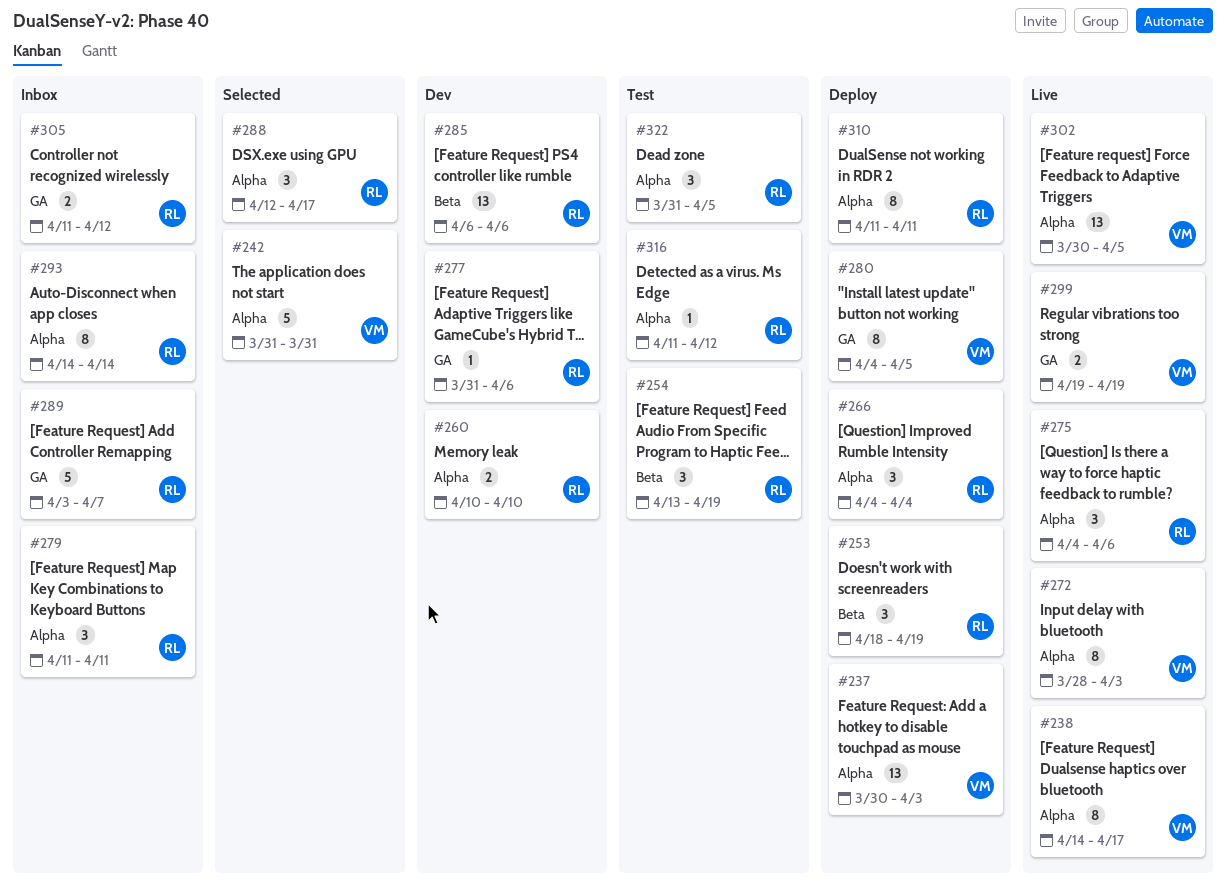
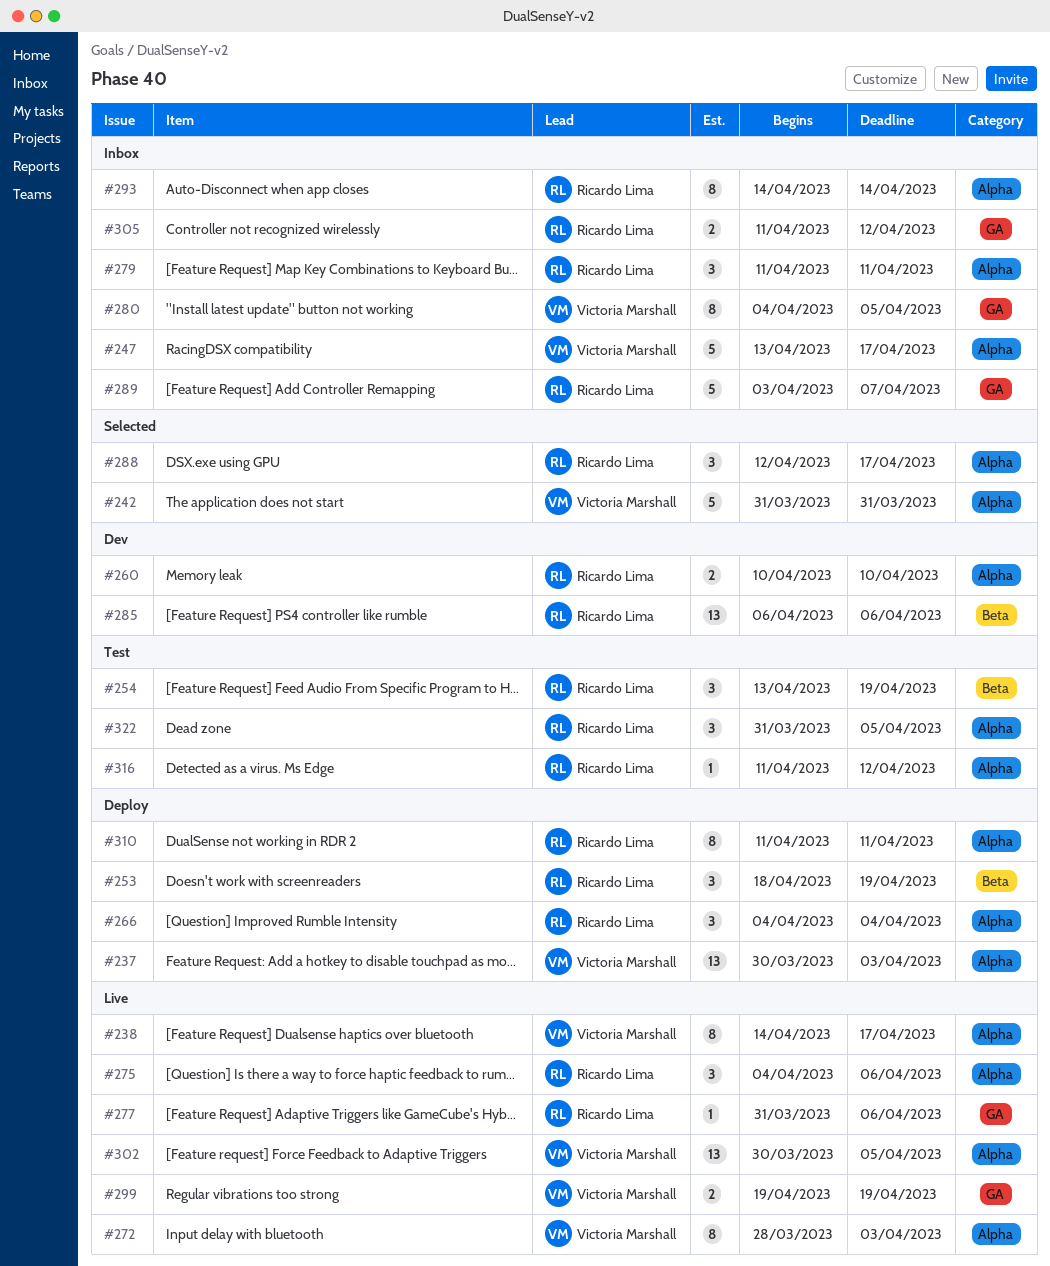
#247: none -> present
#277, status: Dev -> Live
#280, status: Deploy -> Inbox

